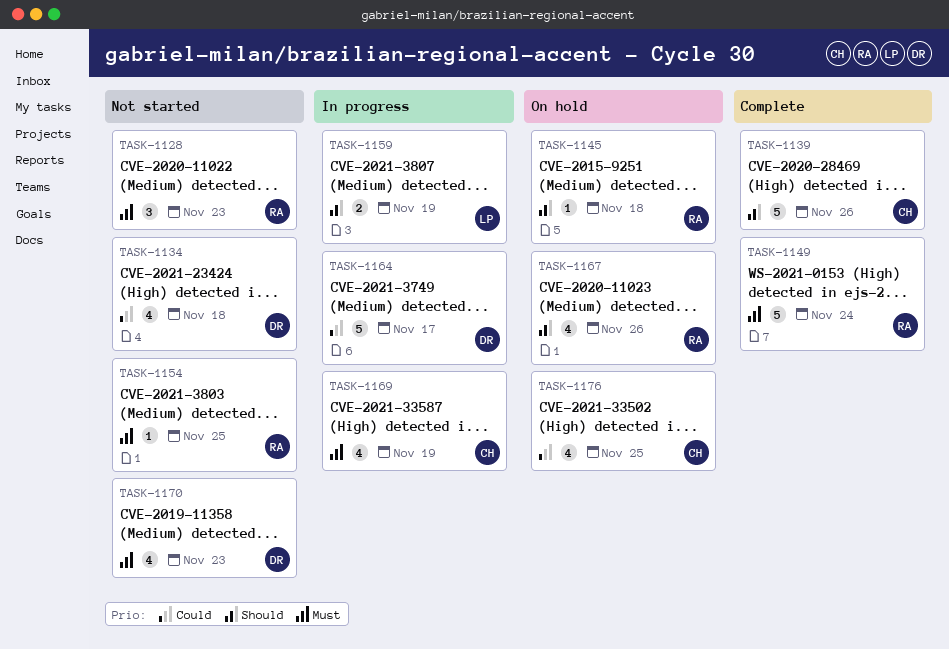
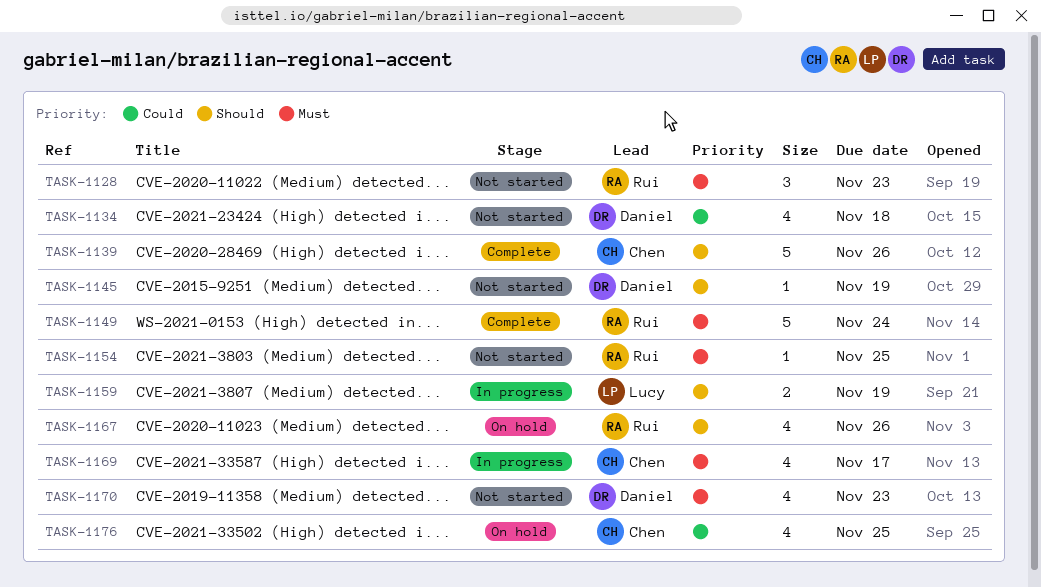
TASK-1145, status: On hold -> Not started
TASK-1145, owner: Rui -> Daniel
TASK-1145, due: Nov 18 -> Nov 19
TASK-1164: present -> none
TASK-1169, due: Nov 19 -> Nov 17

